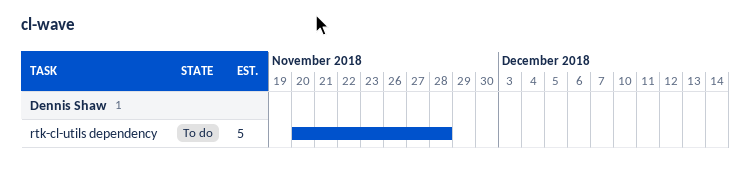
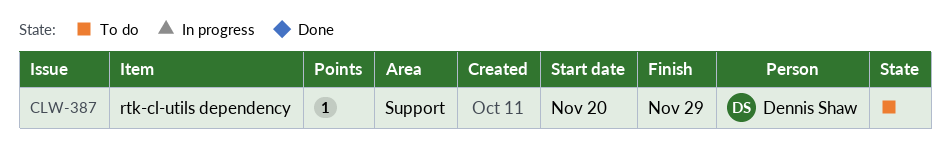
rtk-cl-utils dependency, estimate: 5 -> 1
rtk-cl-utils dependency, due: Nov 28 -> Nov 29

